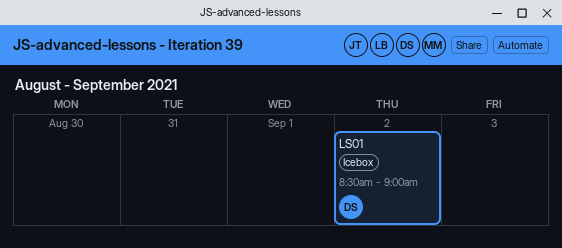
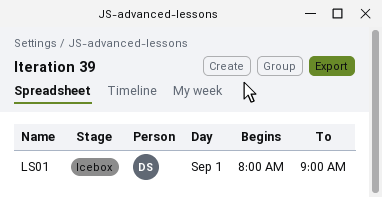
LS01, day: Sep 2 -> Sep 1
LS01, begins: 08:30 -> 08:00

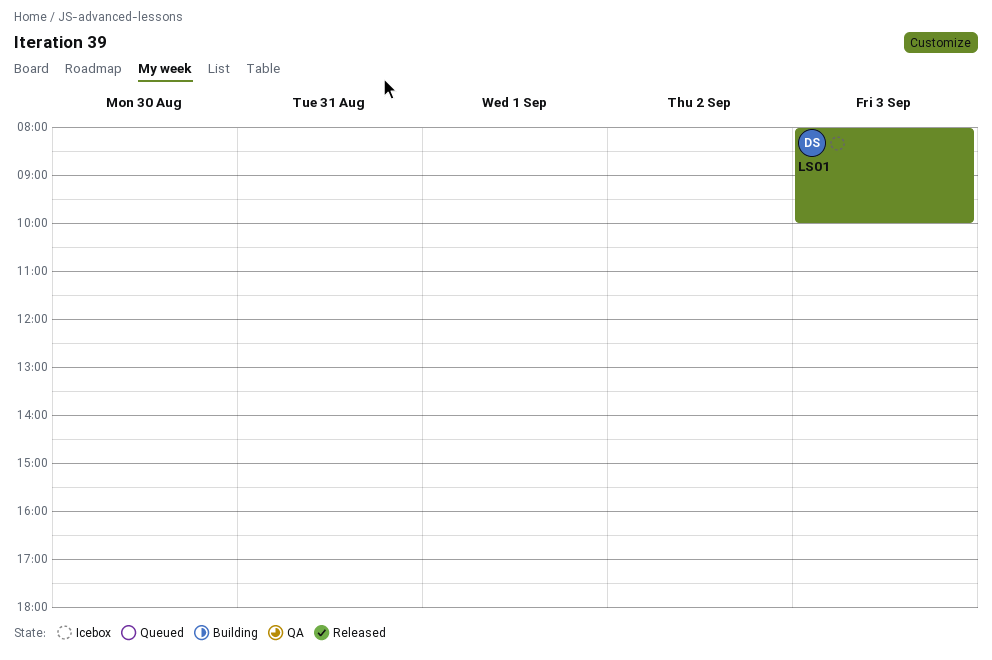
LS01, day: Sep 1 -> Sep 3
LS01, ends: 09:00 -> 10:00

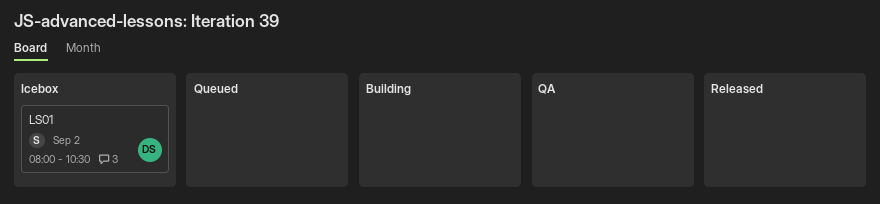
LS01, day: Sep 3 -> Sep 2
LS01, ends: 10:00 -> 10:30

